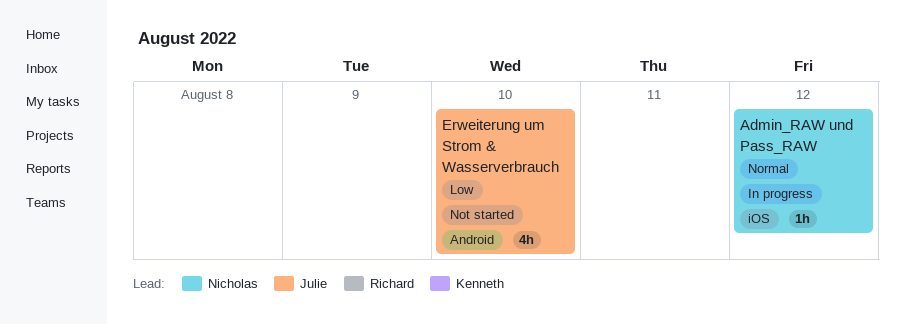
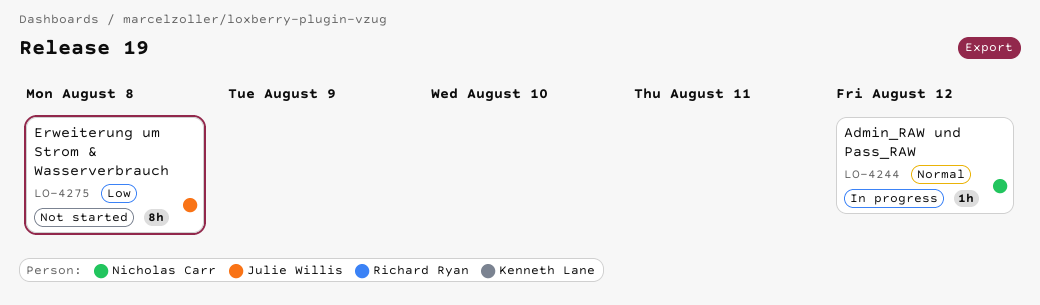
Erweiterung um Strom & Wasserverbrauch, estimate: 4h -> 8h
Erweiterung um Strom & Wasserverbrauch, due: Aug 10 -> Aug 8

